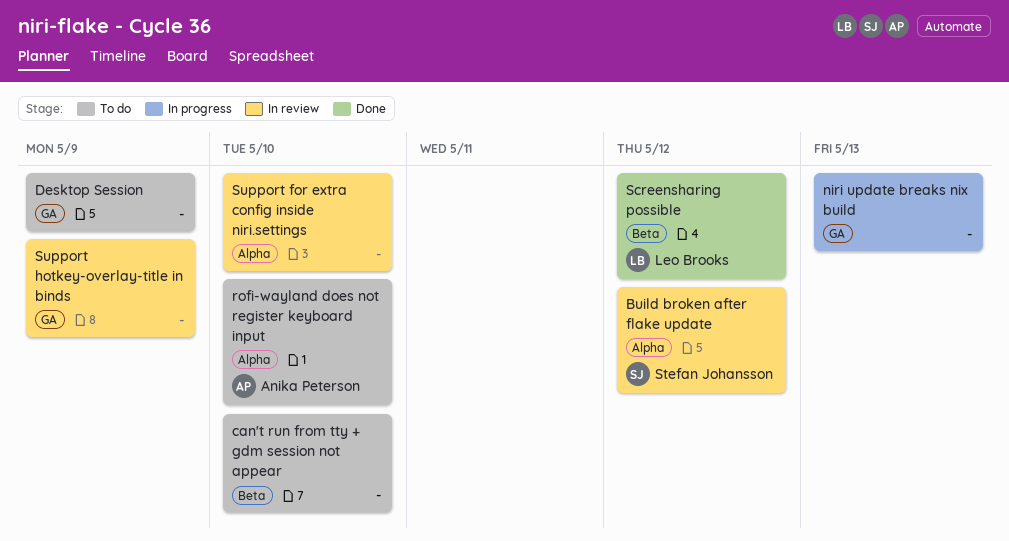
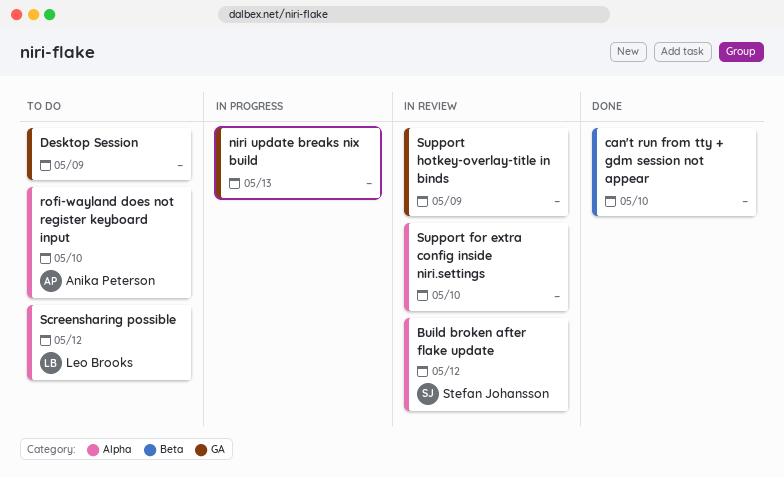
can't run from tty + gdm session not appear, status: To do -> Done
Screensharing possible, status: Done -> To do
Screensharing possible, label: Beta -> Alpha

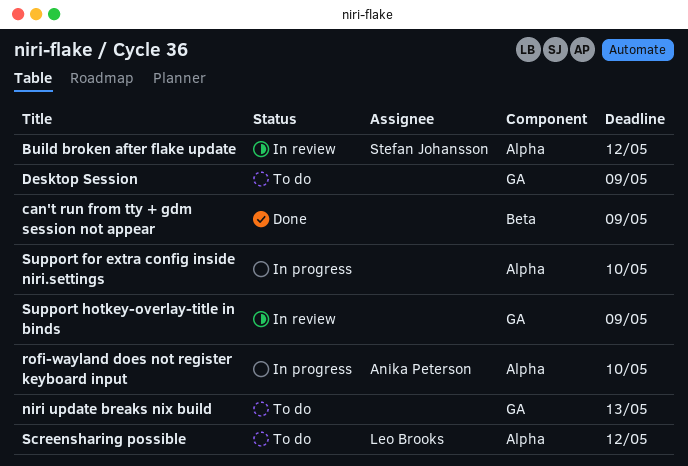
can't run from tty + gdm session not appear, due: May 10 -> May 9
niri update breaks nix build, status: In progress -> To do
rofi-wayland does not register keyboard input, status: To do -> In progress
Support for extra config inside niri.settings, status: In review -> In progress

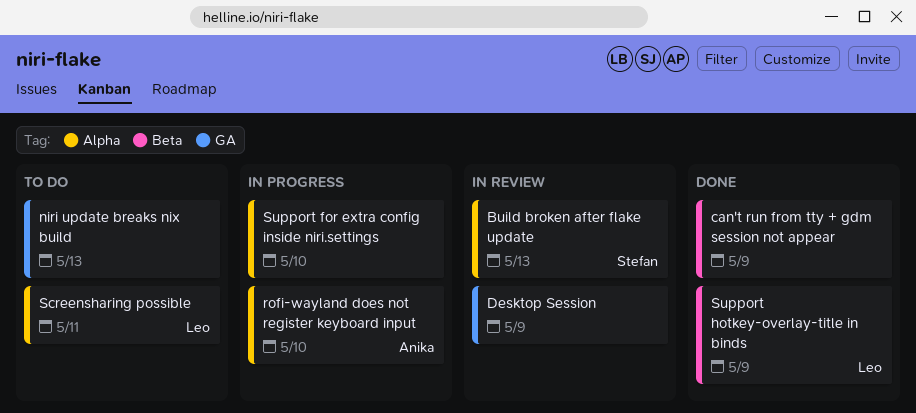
Build broken after flake update, due: May 12 -> May 13
Desktop Session, status: To do -> In review
Screensharing possible, due: May 12 -> May 11
Support hotkey-overlay-title in binds, status: In review -> Done
Support hotkey-overlay-title in binds, owner: none -> Leo Brooks
Support hotkey-overlay-title in binds, label: GA -> Beta

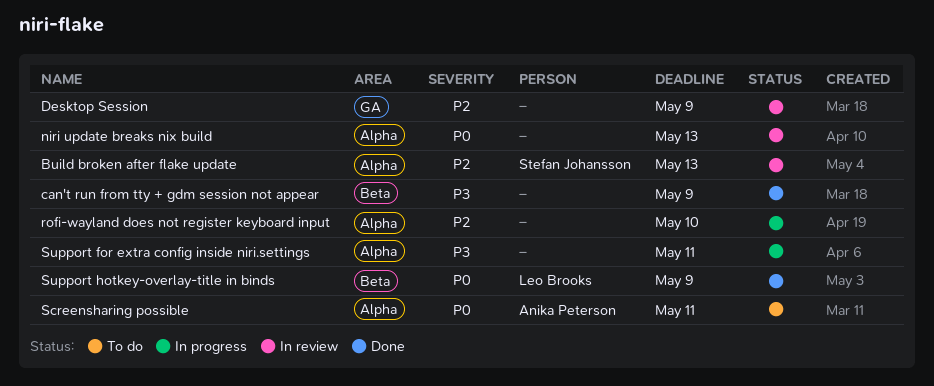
niri update breaks nix build, status: To do -> In review
niri update breaks nix build, label: GA -> Alpha
rofi-wayland does not register keyboard input, owner: Anika Peterson -> none
Screensharing possible, owner: Leo Brooks -> Anika Peterson
Support for extra config inside niri.settings, due: May 10 -> May 11

